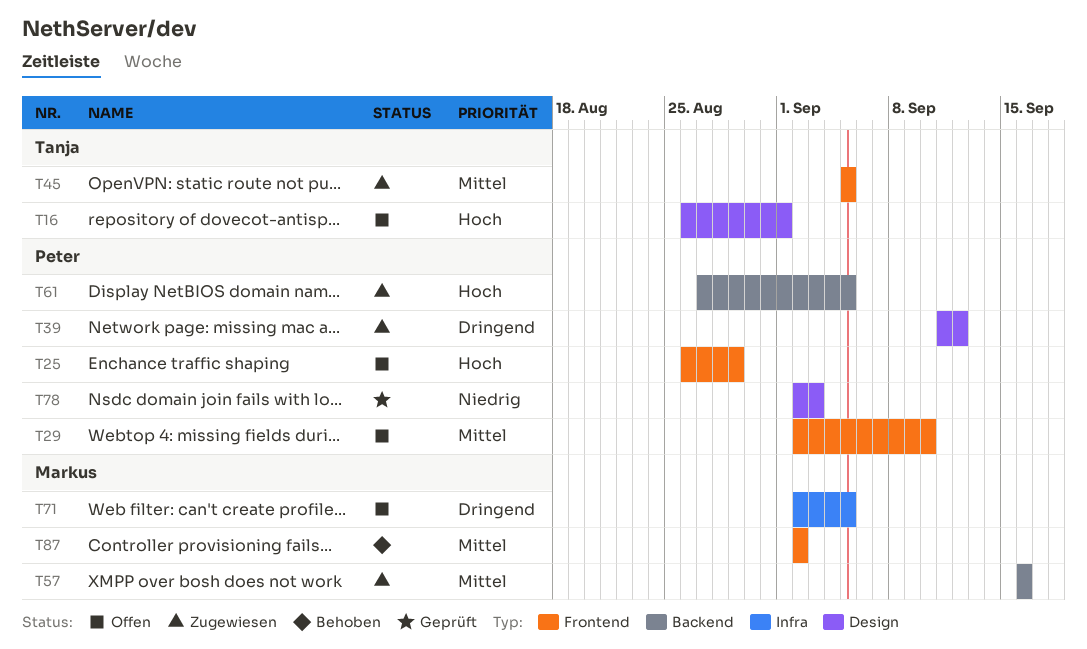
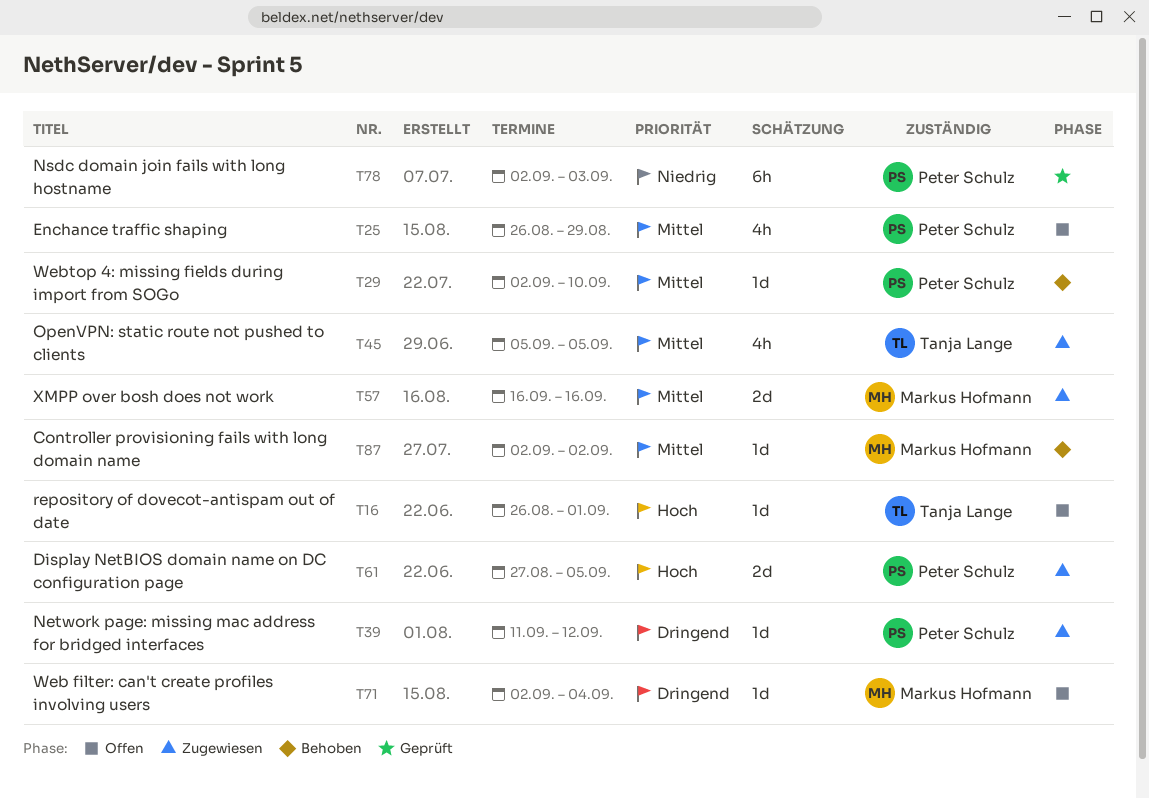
T25, priority: Hoch -> Mittel
T29, status: Offen -> Behoben
T71, due: Sep 5 -> Sep 4

